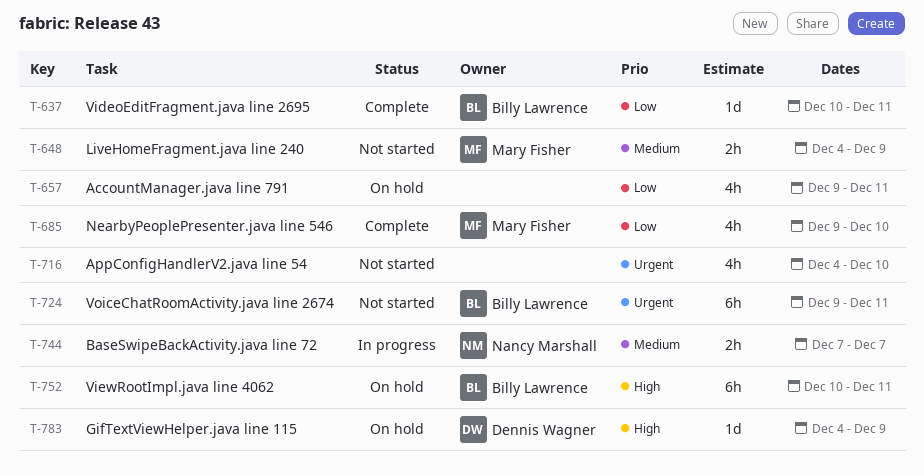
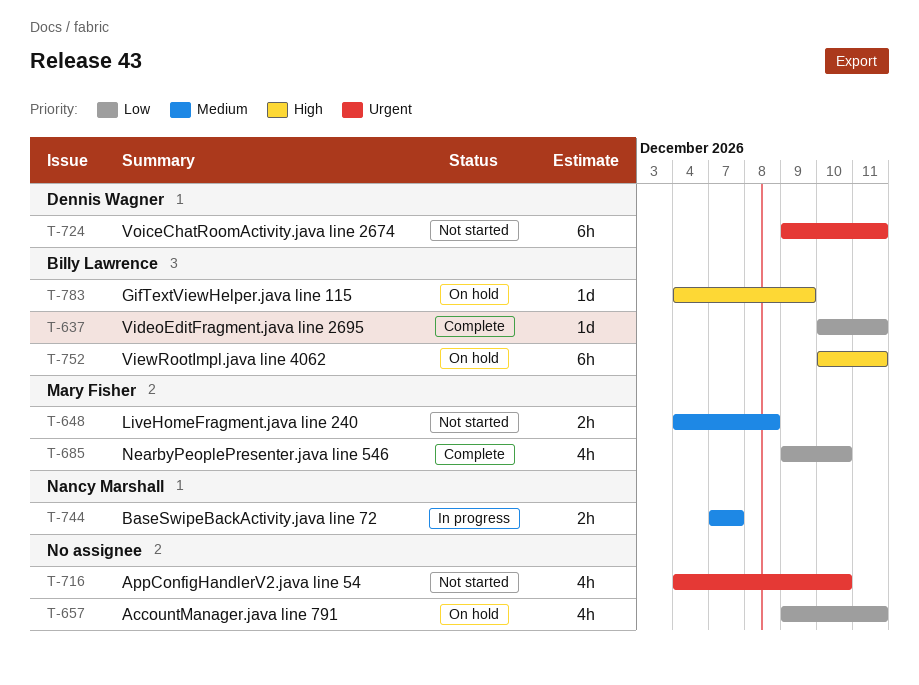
T-648, due: Dec 9 -> Dec 8
T-724, owner: Billy Lawrence -> Dennis Wagner
T-783, owner: Dennis Wagner -> Billy Lawrence

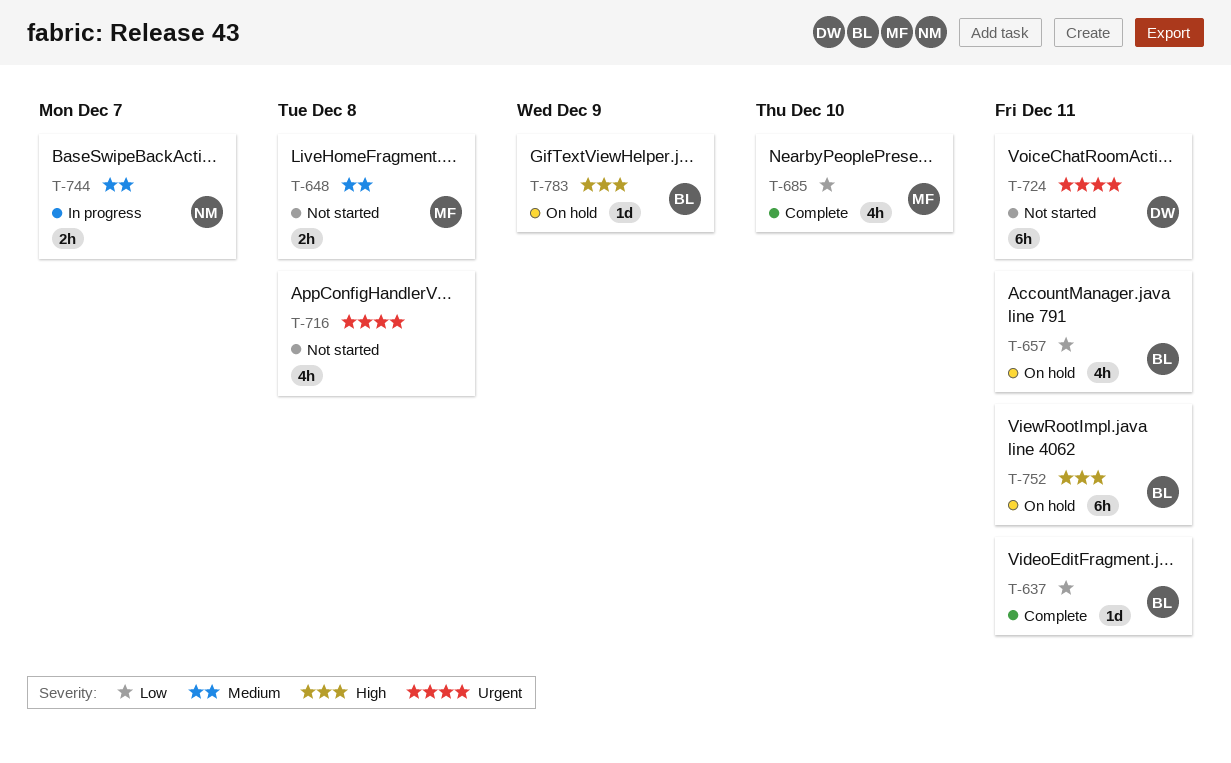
T-657, owner: none -> Billy Lawrence
T-716, due: Dec 10 -> Dec 8

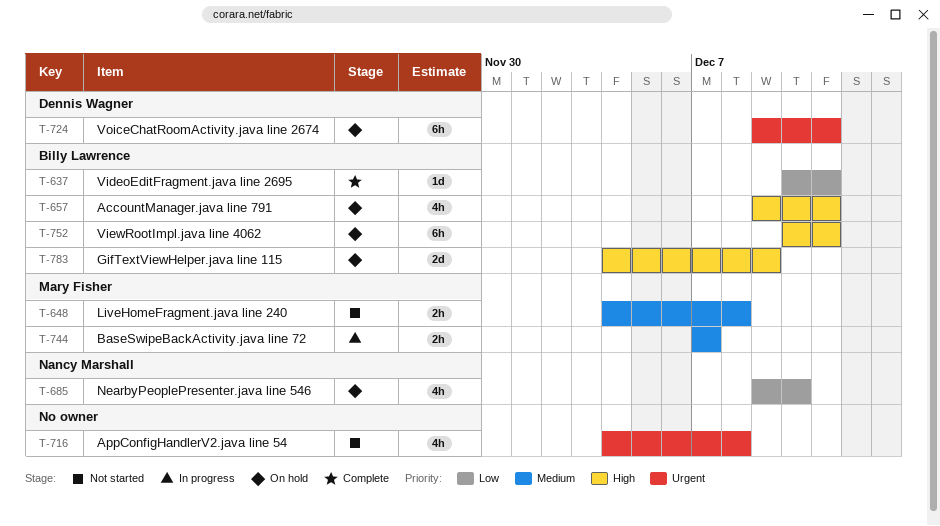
T-657, priority: Low -> High
T-685, status: Complete -> On hold
T-685, owner: Mary Fisher -> Nancy Marshall
T-724, status: Not started -> On hold
T-744, owner: Nancy Marshall -> Mary Fisher
T-783, estimate: 1d -> 2d

